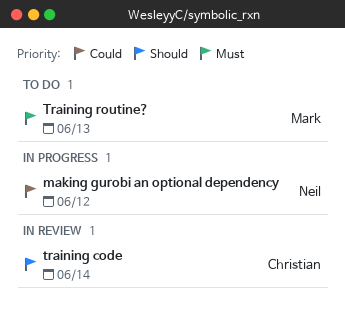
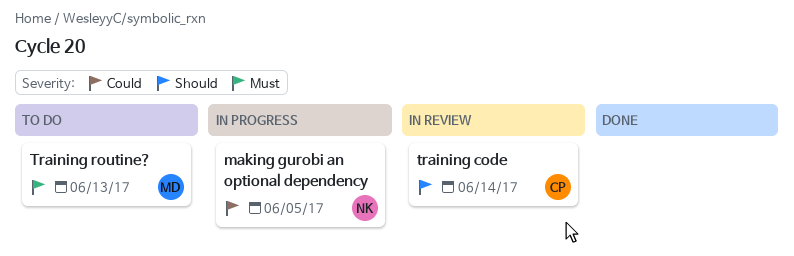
making gurobi an optional dependency, due: Jun 12 -> Jun 5

